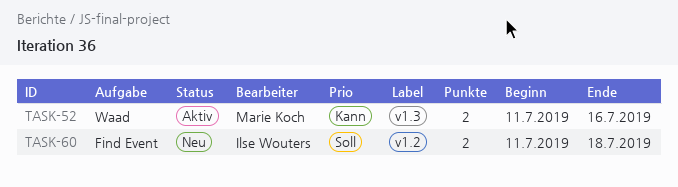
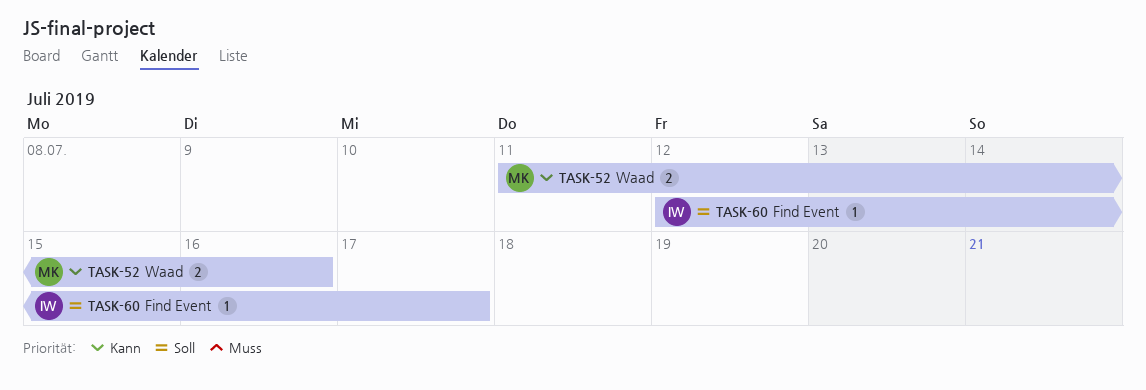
TASK-60, estimate: 2 -> 1
TASK-60, start: Jul 11 -> Jul 12
TASK-60, due: Jul 18 -> Jul 17

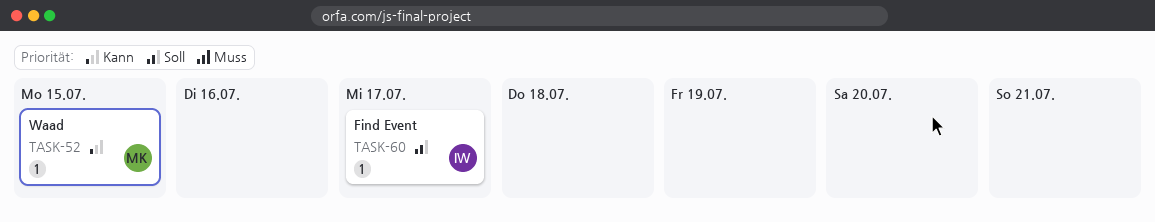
TASK-52, estimate: 2 -> 1
TASK-52, due: Jul 16 -> Jul 15

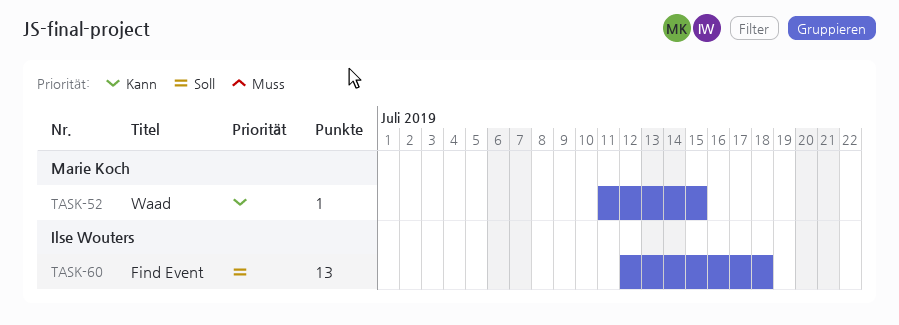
TASK-60, estimate: 1 -> 13
TASK-60, due: Jul 17 -> Jul 18

